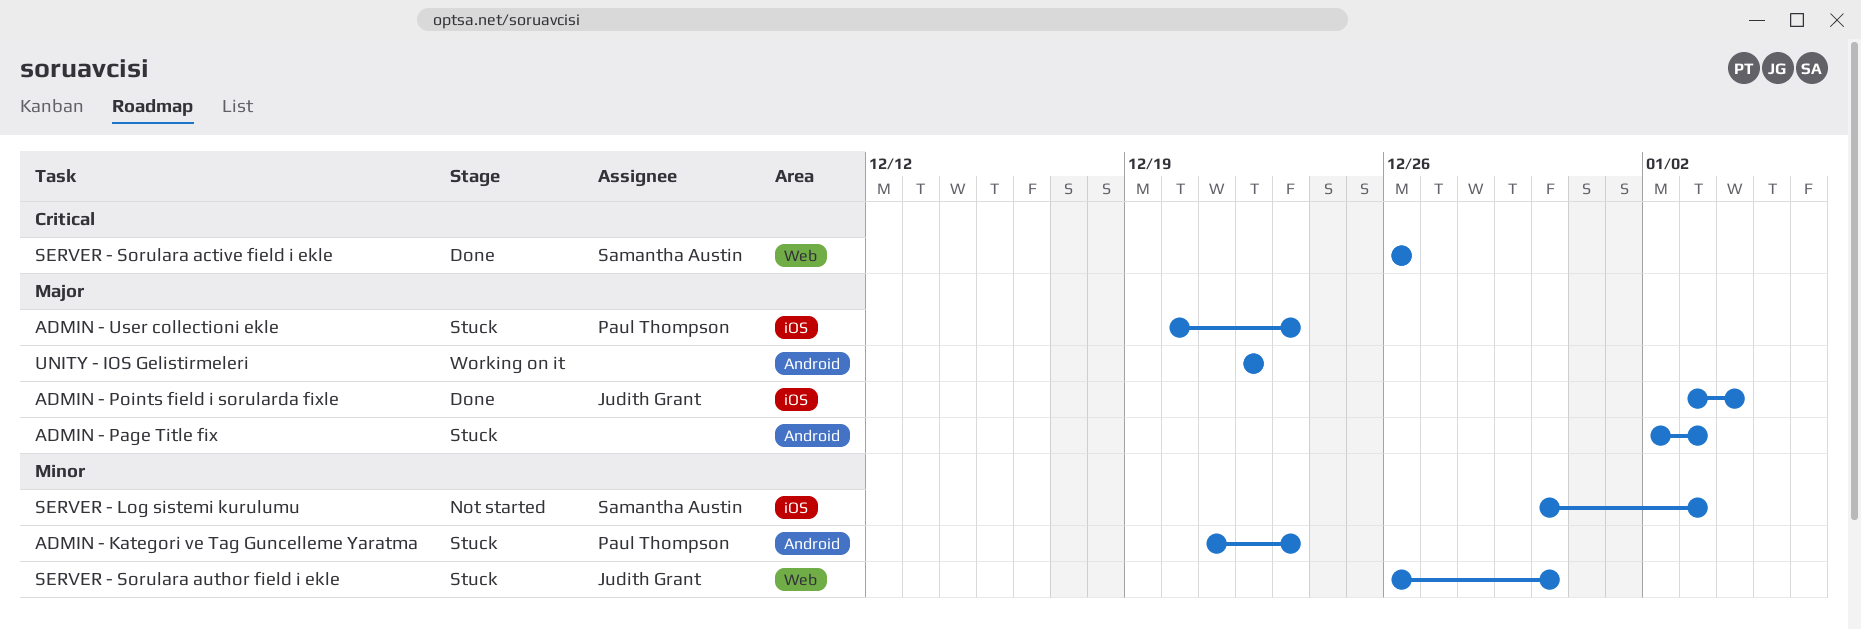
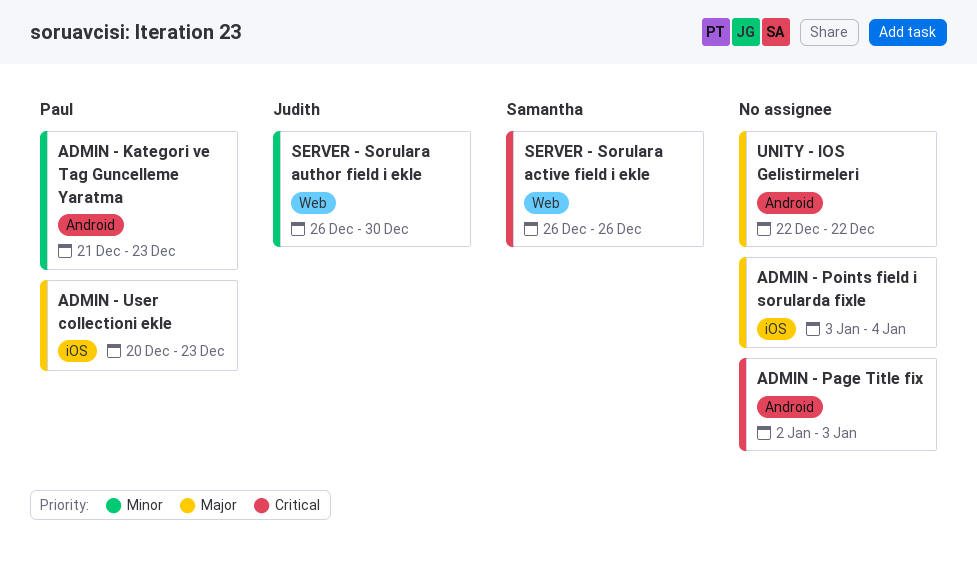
ADMIN - Page Title fix, priority: Major -> Critical
ADMIN - Points field i sorularda fixle, owner: Judith Grant -> none
SERVER - Log sistemi kurulumu: present -> none

